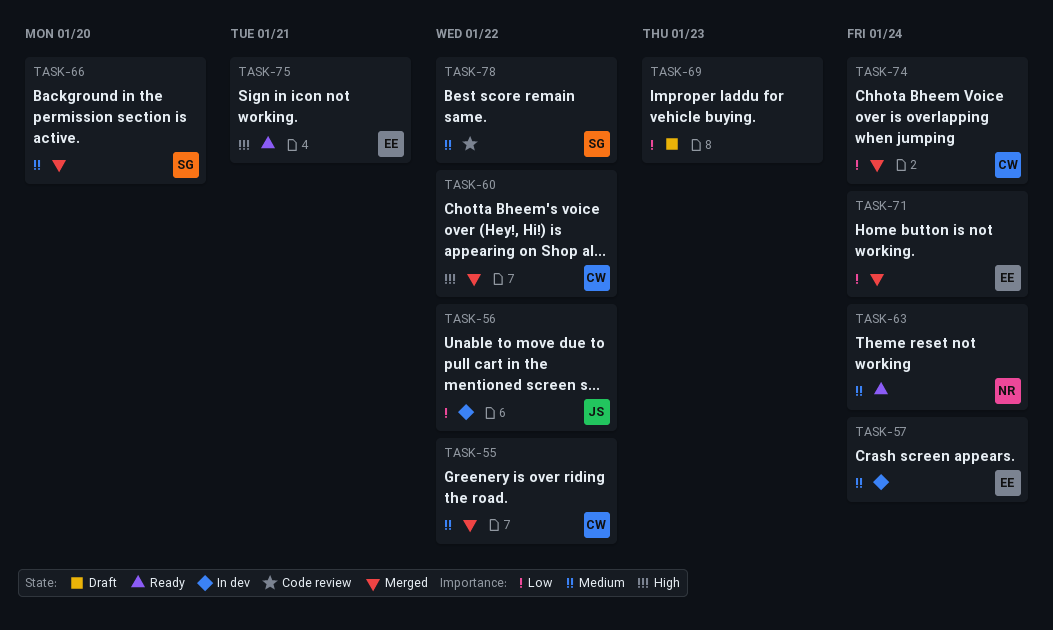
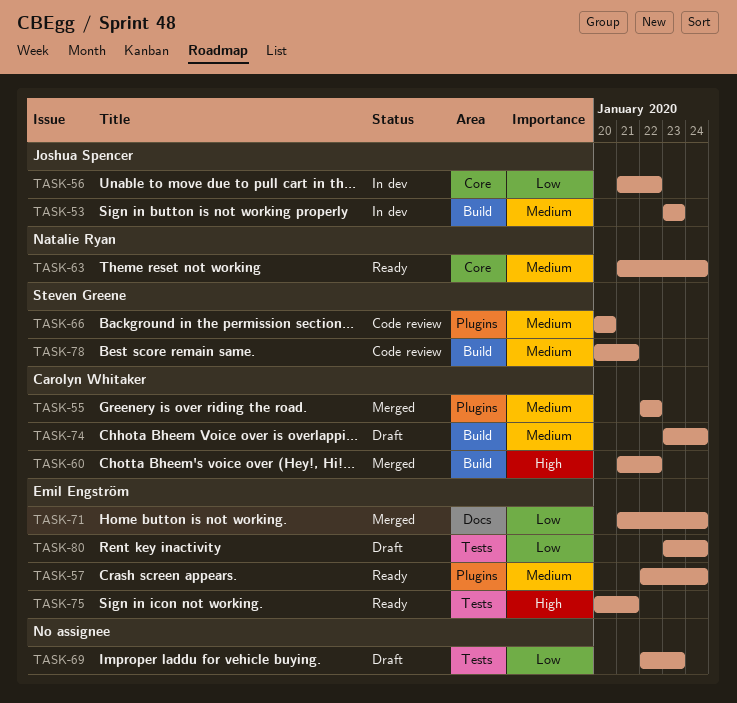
TASK-53: none -> present
TASK-57, status: In dev -> Ready
TASK-66, status: Merged -> Code review
TASK-74, status: Merged -> Draft
TASK-74, priority: Low -> Medium
TASK-78, due: Jan 22 -> Jan 21
TASK-80: none -> present

